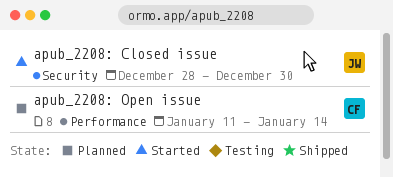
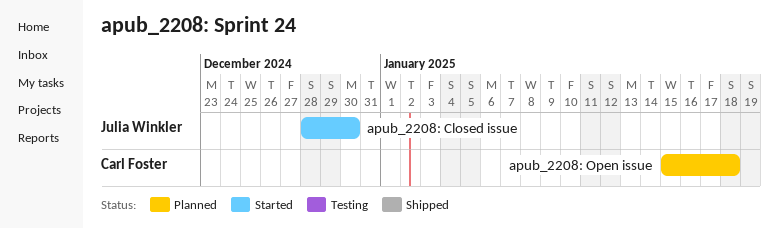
apub_2208: Open issue, start: Jan 11 -> Jan 15
apub_2208: Open issue, due: Jan 14 -> Jan 18

